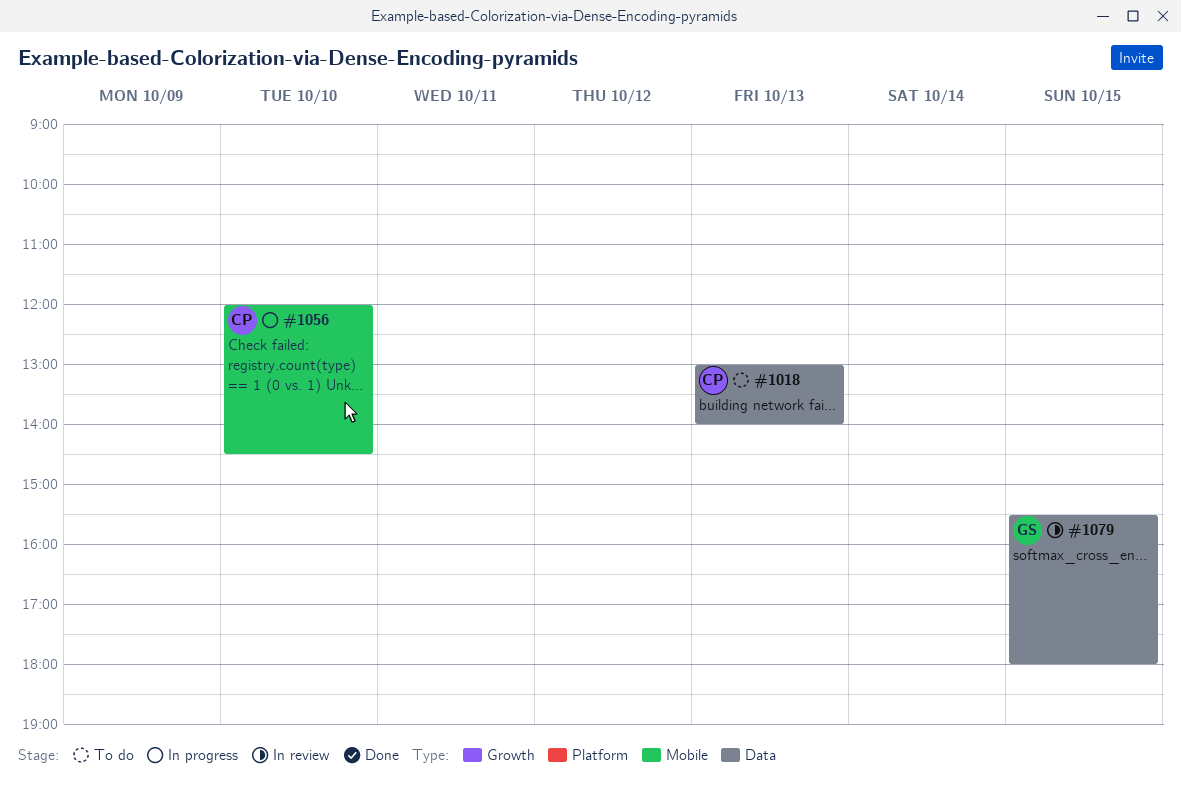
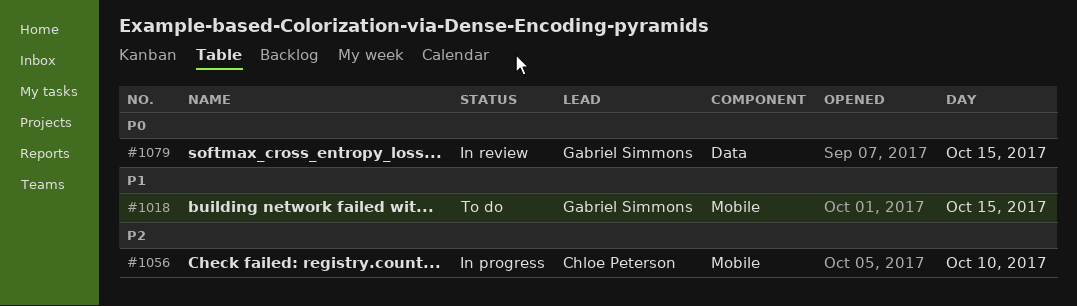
#1018, owner: Chloe Peterson -> Gabriel Simmons
#1018, label: Data -> Mobile
#1018, day: Oct 13 -> Oct 15

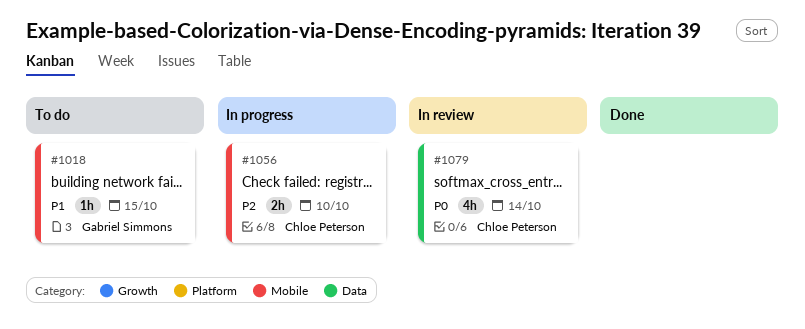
#1079, owner: Gabriel Simmons -> Chloe Peterson
#1079, day: Oct 15 -> Oct 14

